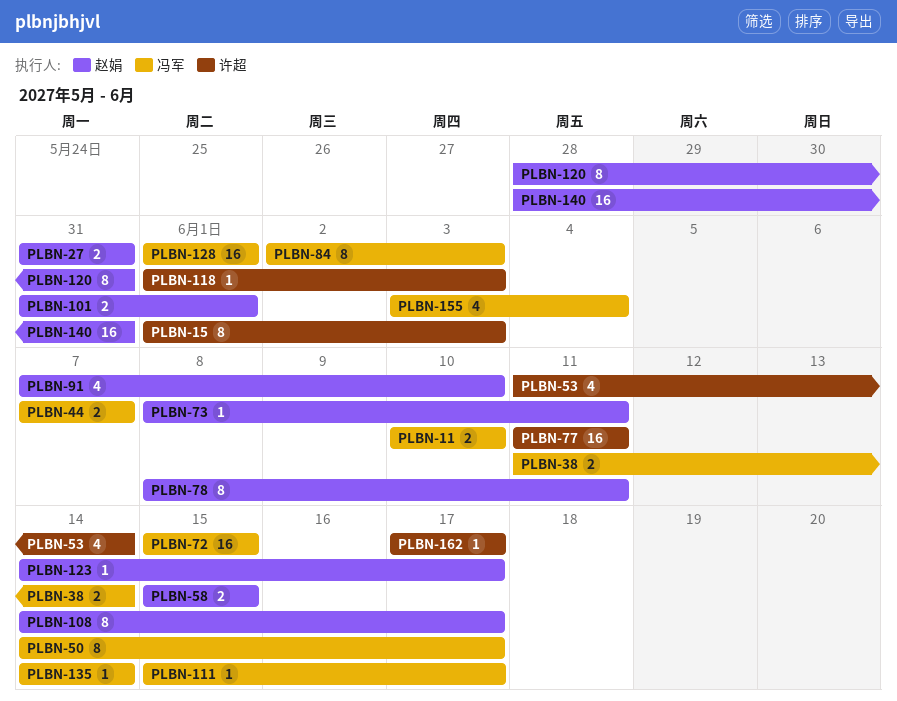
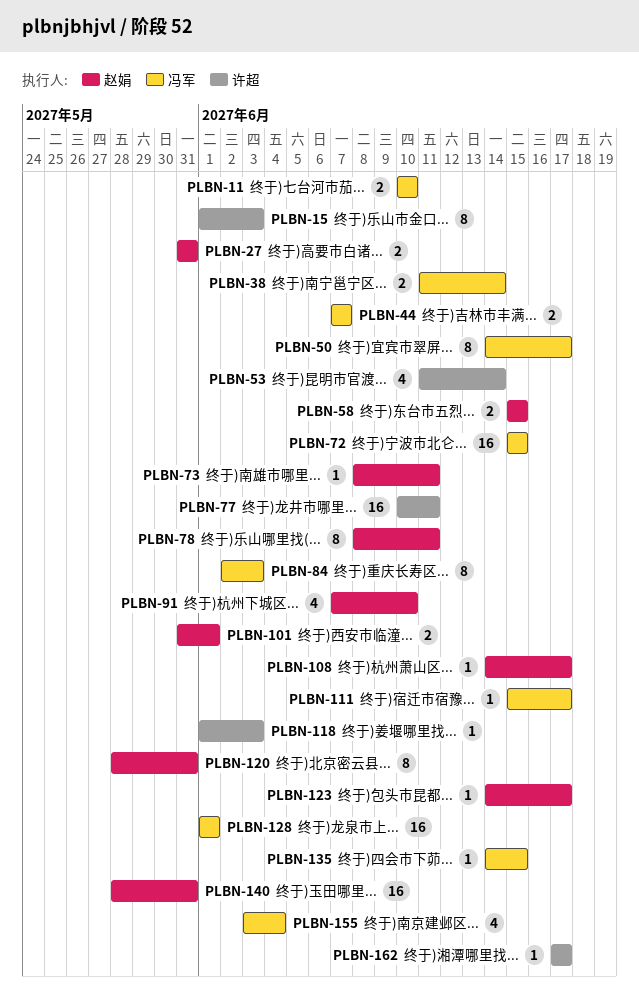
PLBN-77, start: Jun 11 -> Jun 10
PLBN-108, estimate: 8 -> 1
PLBN-135, due: Jun 14 -> Jun 15

